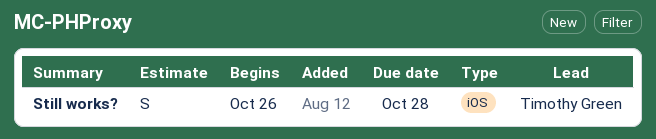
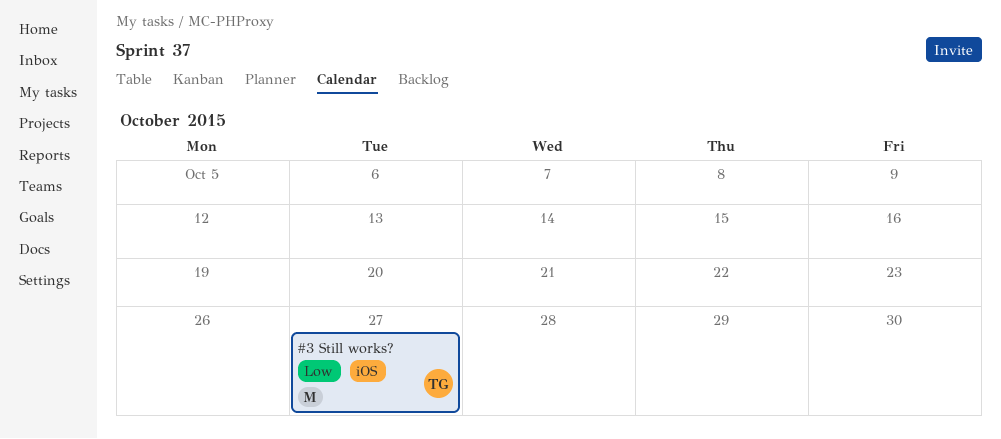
Still works?, estimate: S -> M
Still works?, due: Oct 28 -> Oct 27

